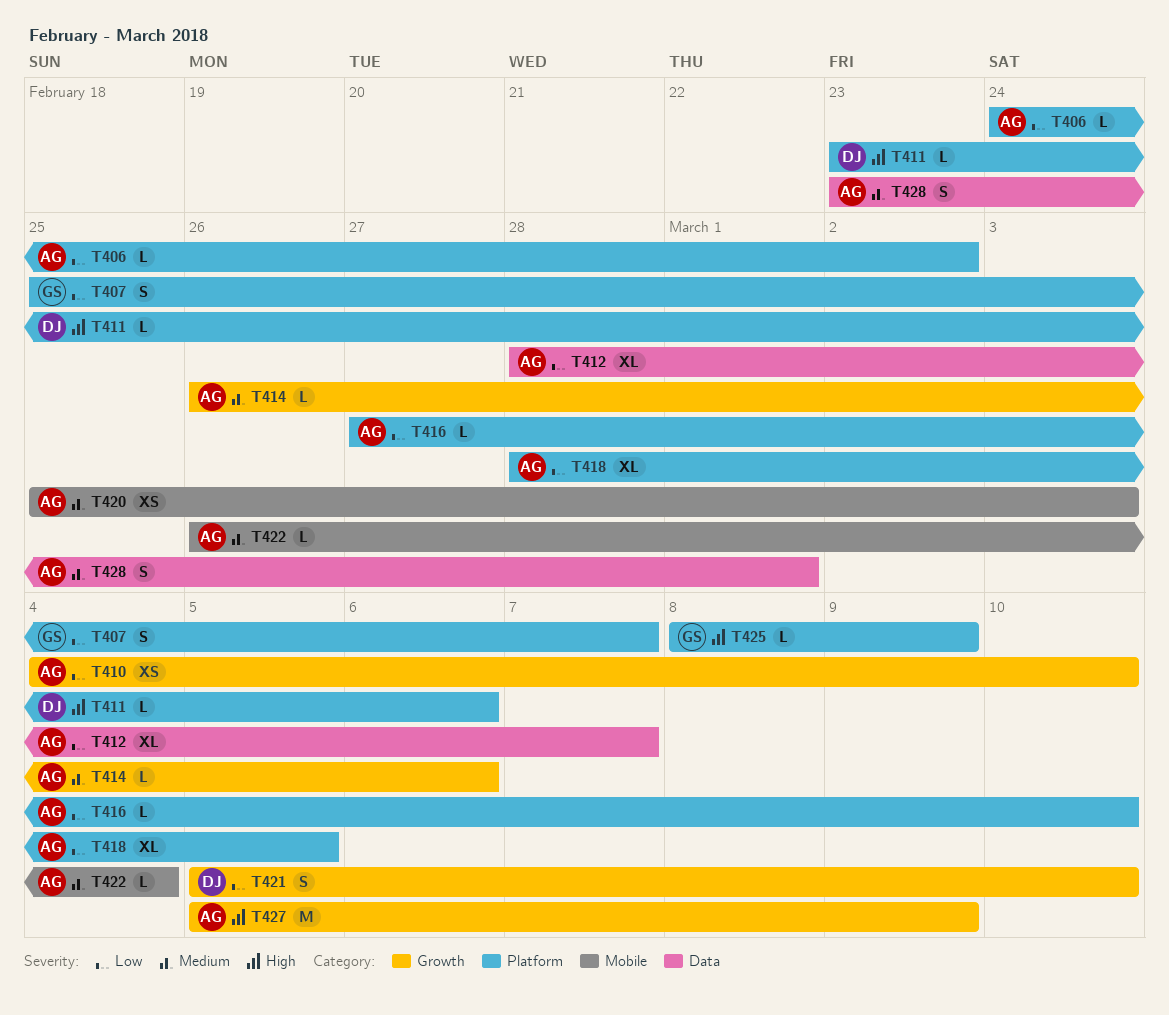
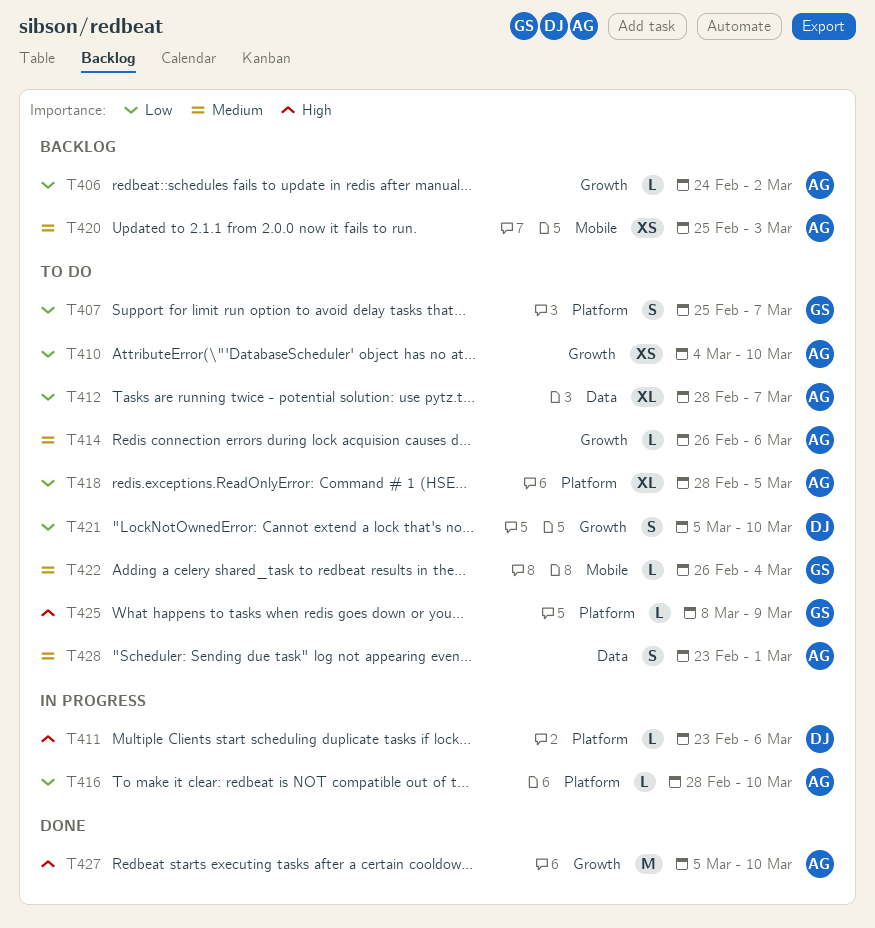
T406, label: Platform -> Growth
T416, start: Feb 27 -> Feb 28
T422, owner: AG -> GS
T427, due: Mar 9 -> Mar 10

